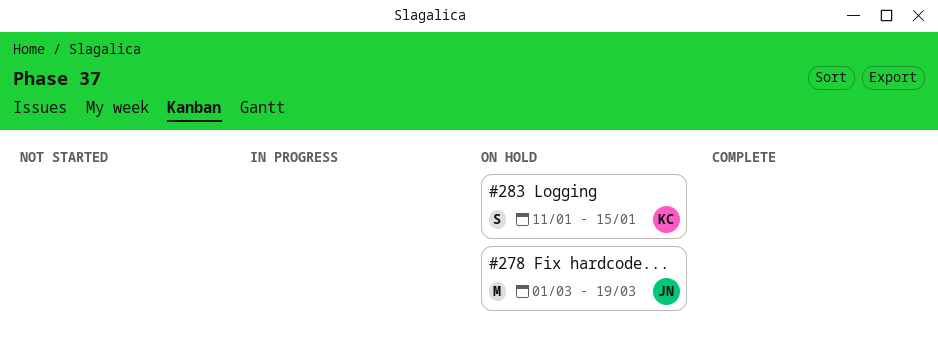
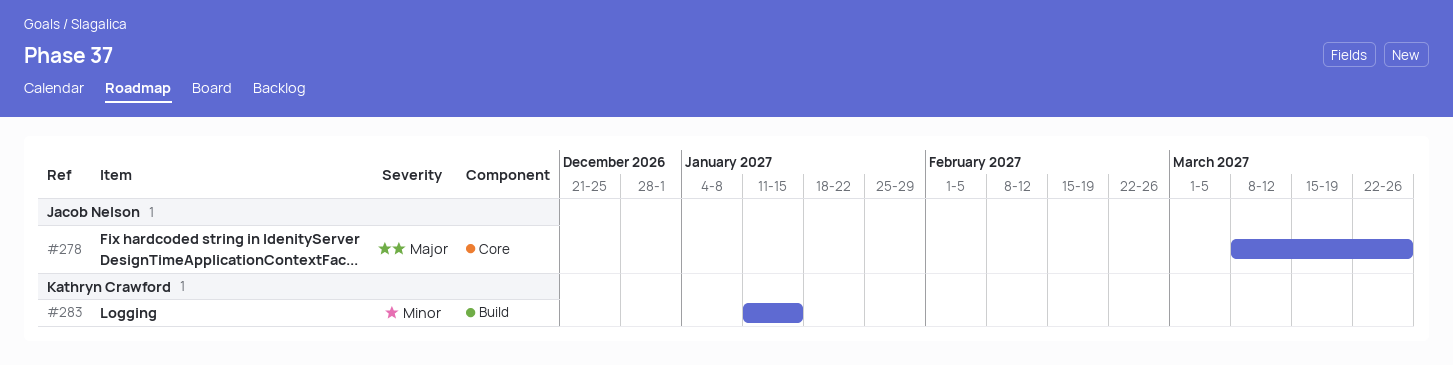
#278, start: Mar 1 -> Mar 8
#278, due: Mar 19 -> Mar 26

